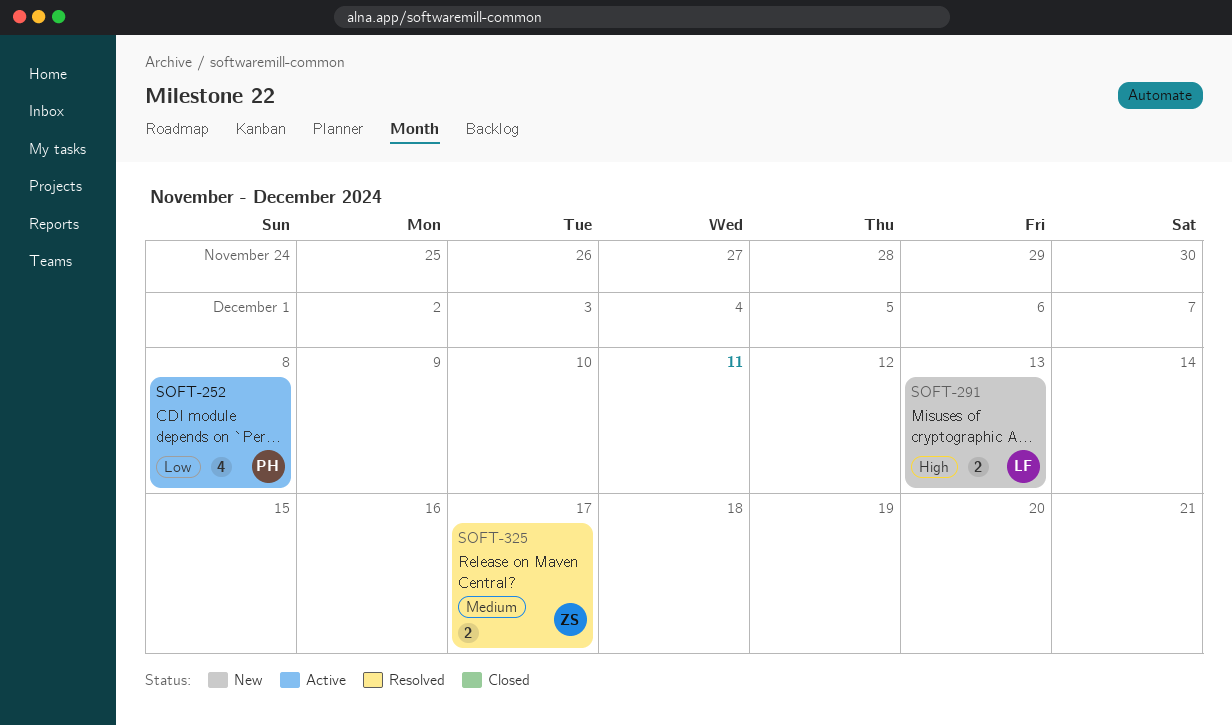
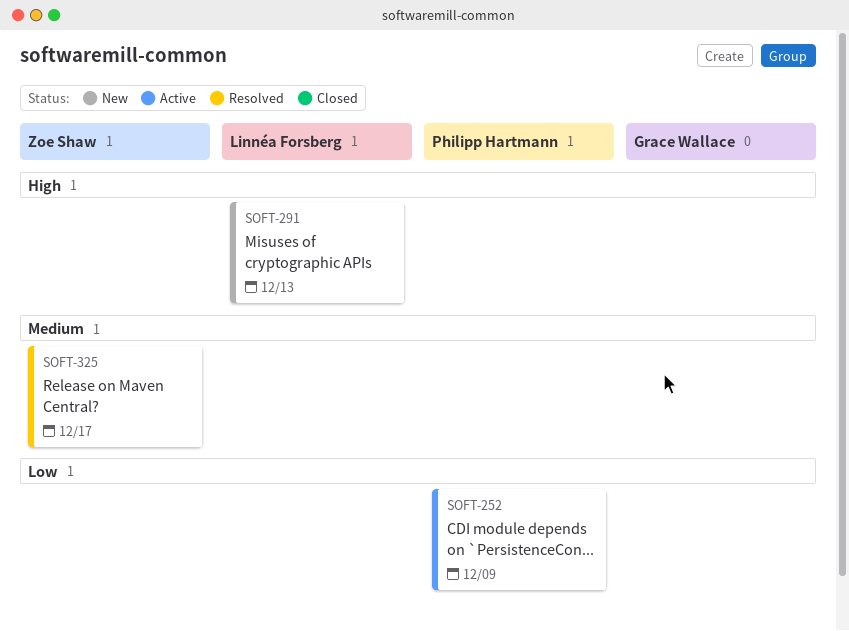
SOFT-252, due: Dec 8 -> Dec 9

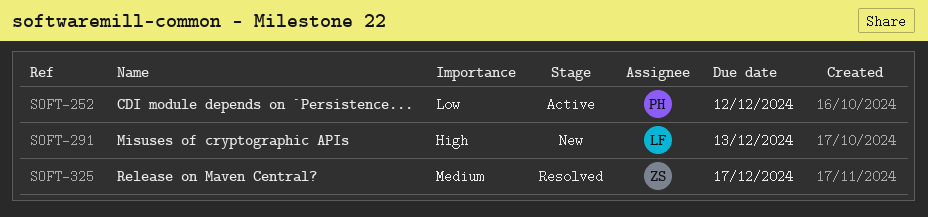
SOFT-252, due: Dec 9 -> Dec 12

